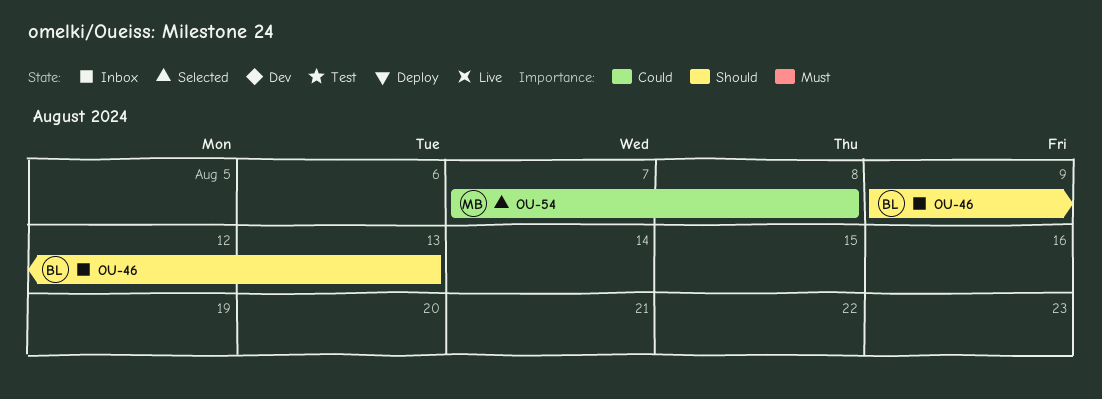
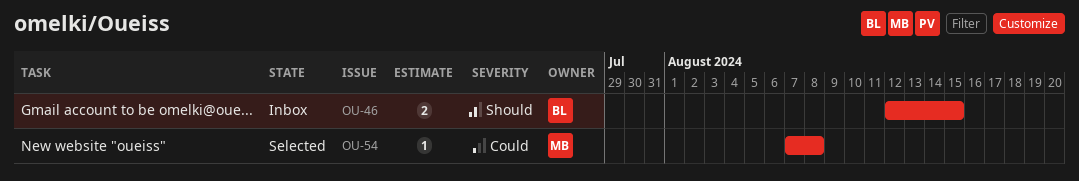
OU-46, start: Aug 9 -> Aug 12
OU-46, due: Aug 13 -> Aug 15

